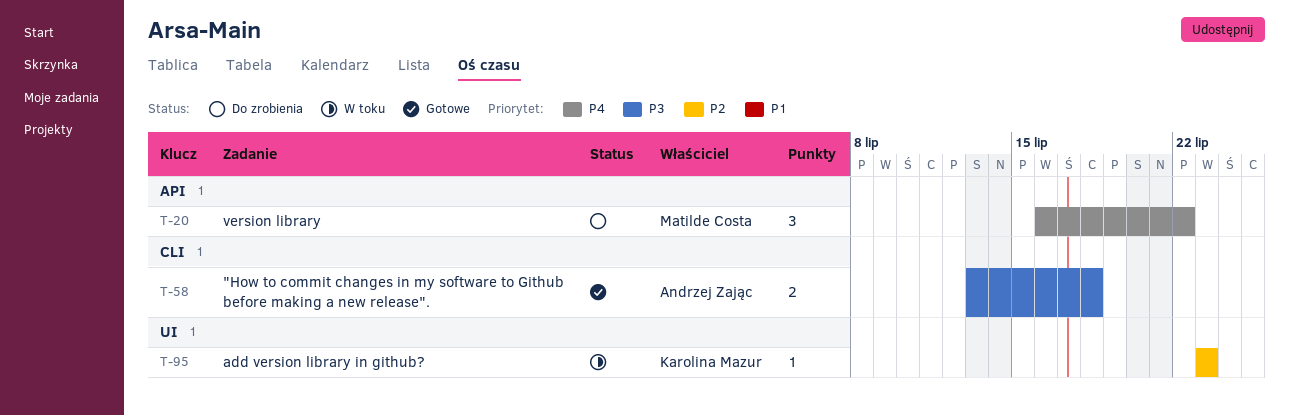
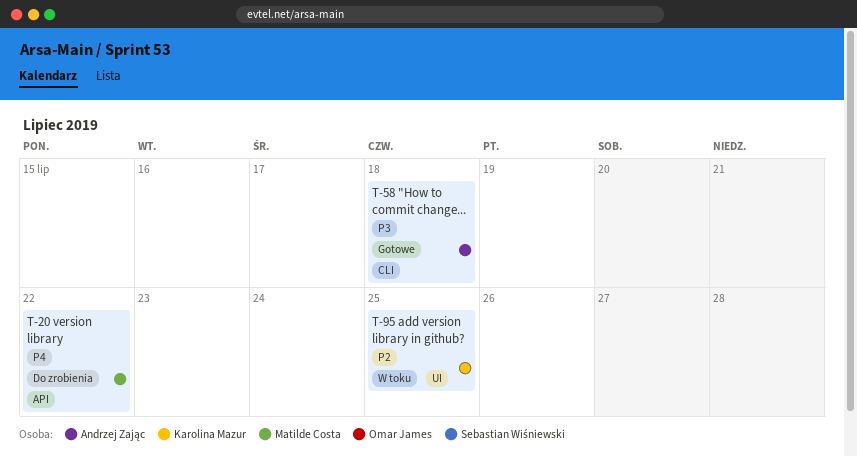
T-95, due: Jul 23 -> Jul 25

